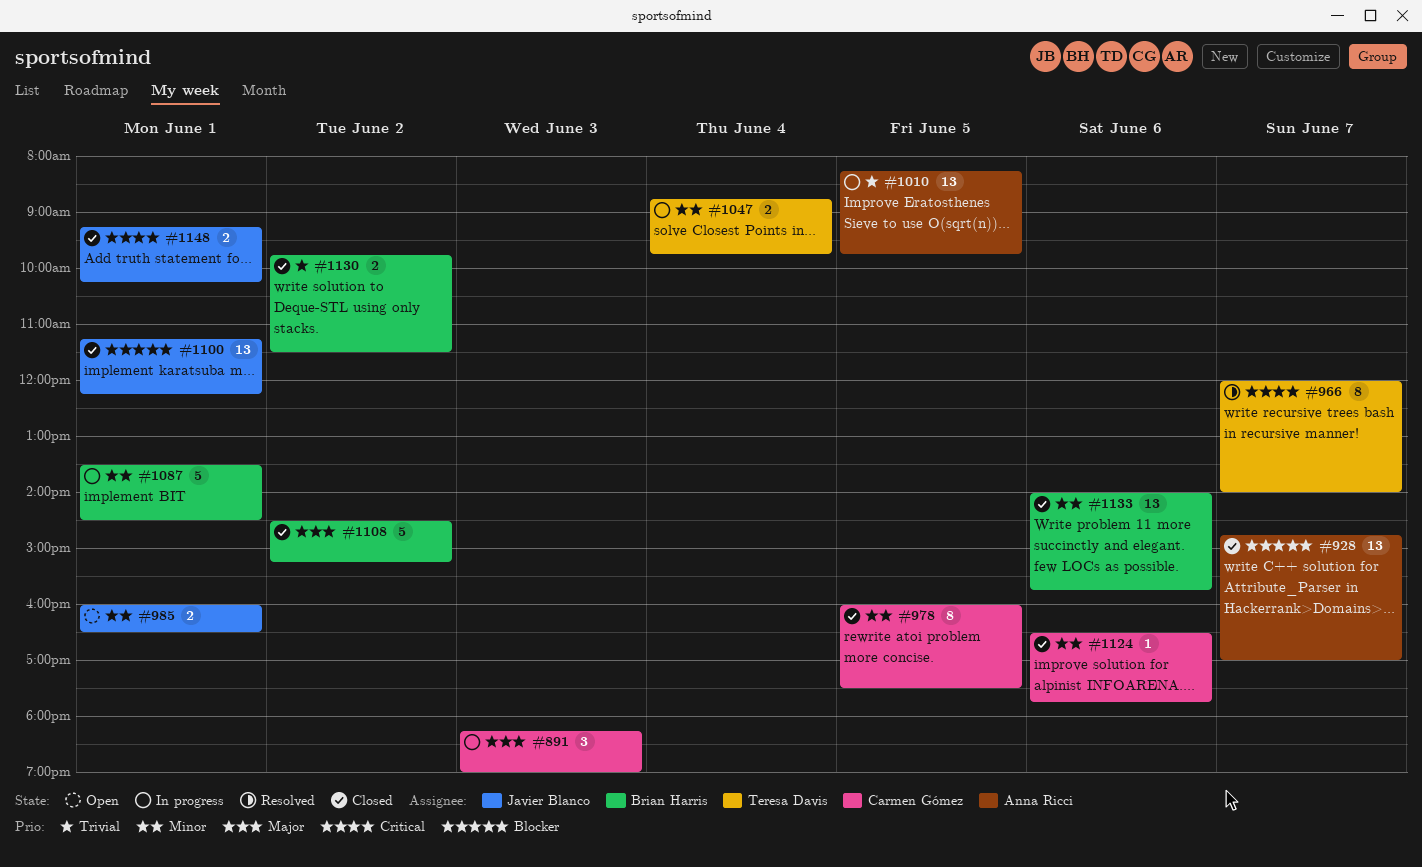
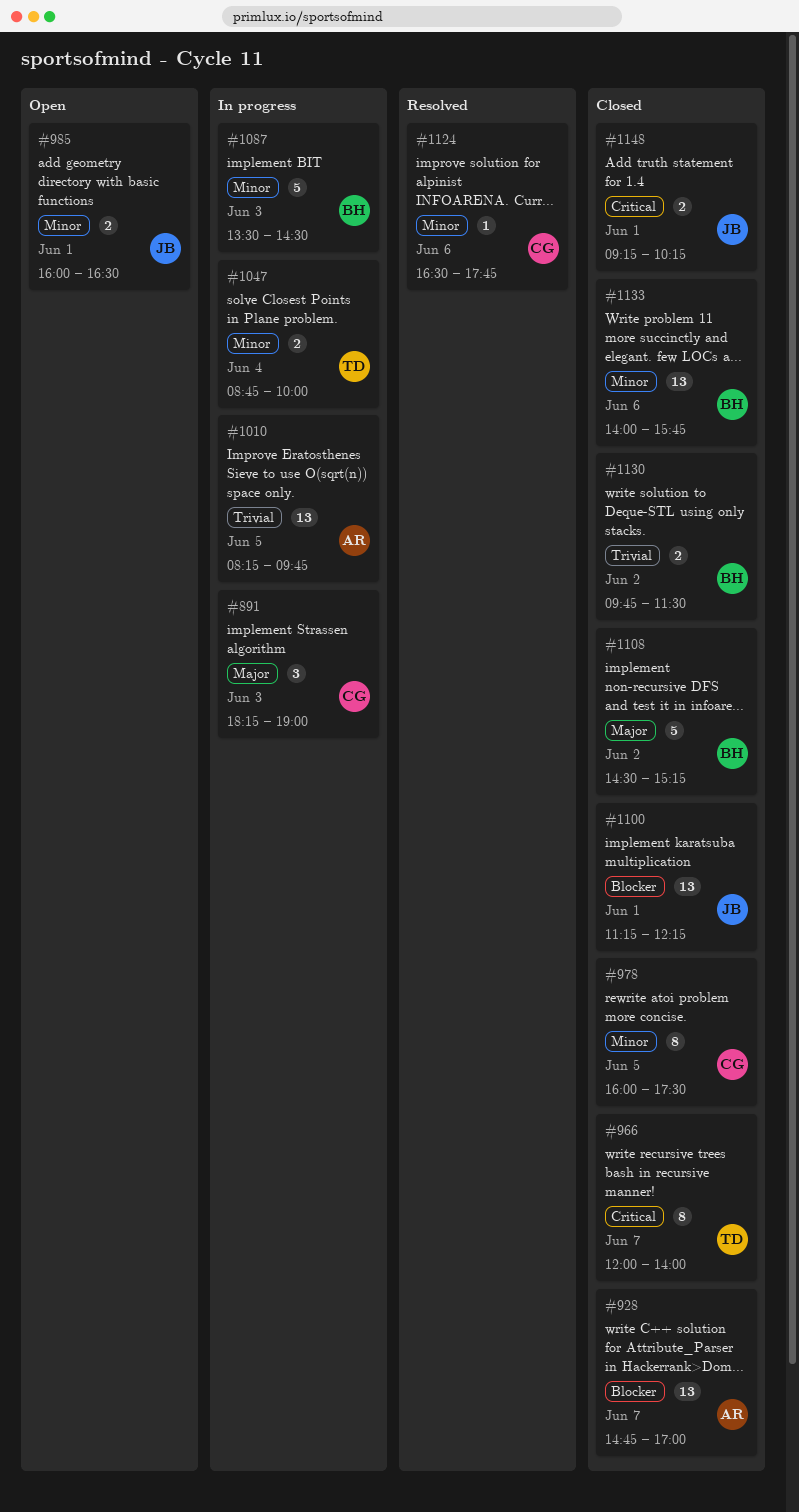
#966, status: Resolved -> Closed
#1047, ends: 09:45 -> 10:00
#1087, day: Jun 1 -> Jun 3
#1124, status: Closed -> Resolved

